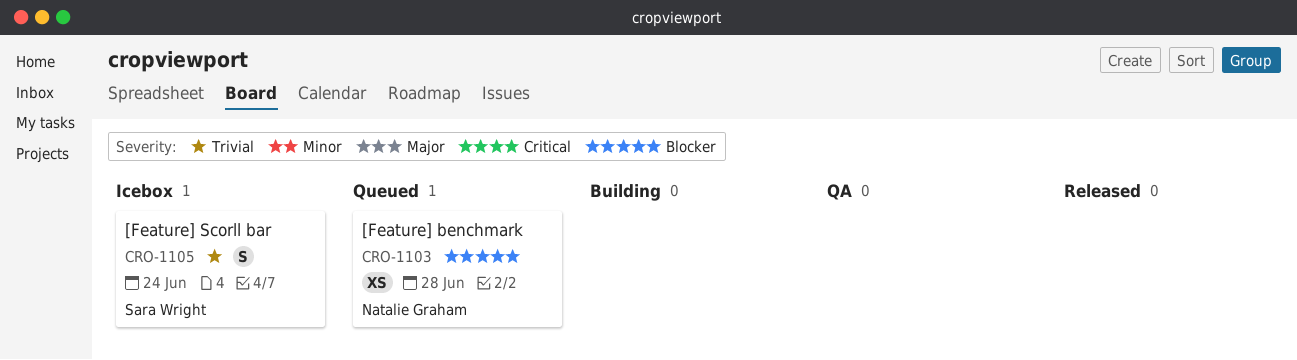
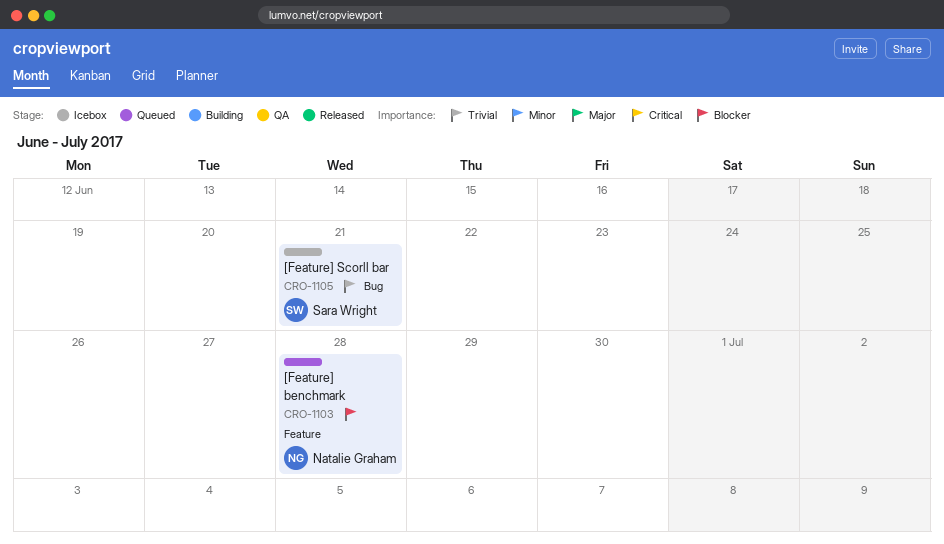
CRO-1105, due: Jun 24 -> Jun 21

